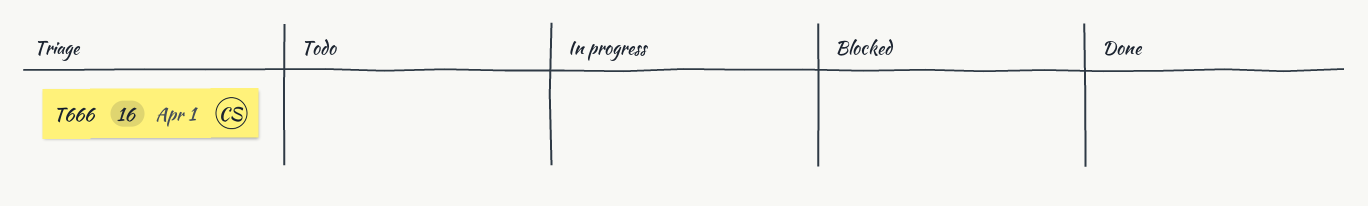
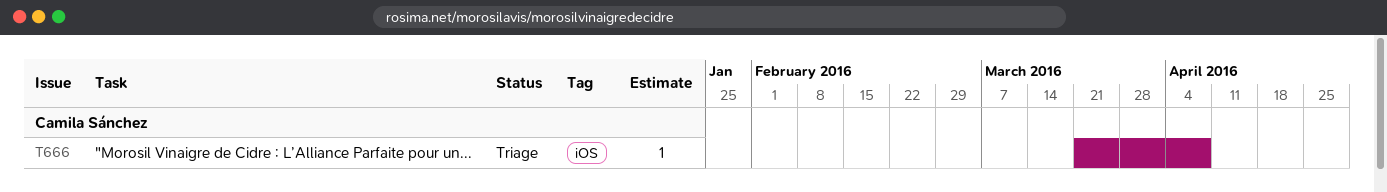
T666, estimate: 16 -> 1
T666, due: Apr 1 -> Apr 8

